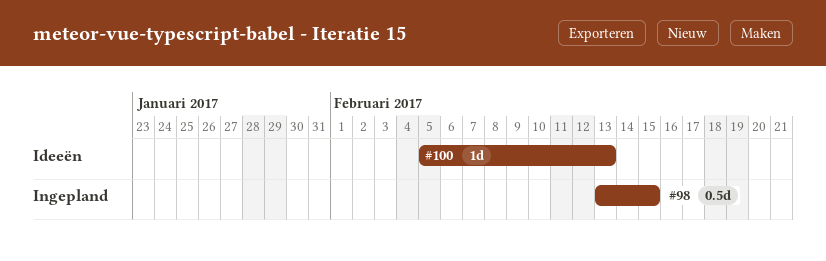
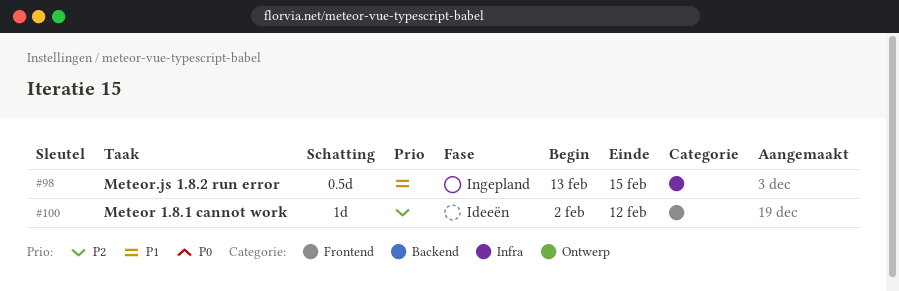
#100, start: Feb 5 -> Feb 2
#100, due: Feb 13 -> Feb 12

